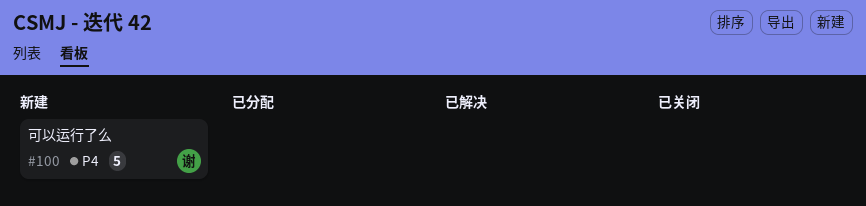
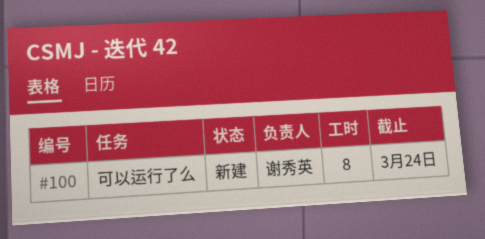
#100, estimate: 5 -> 8

